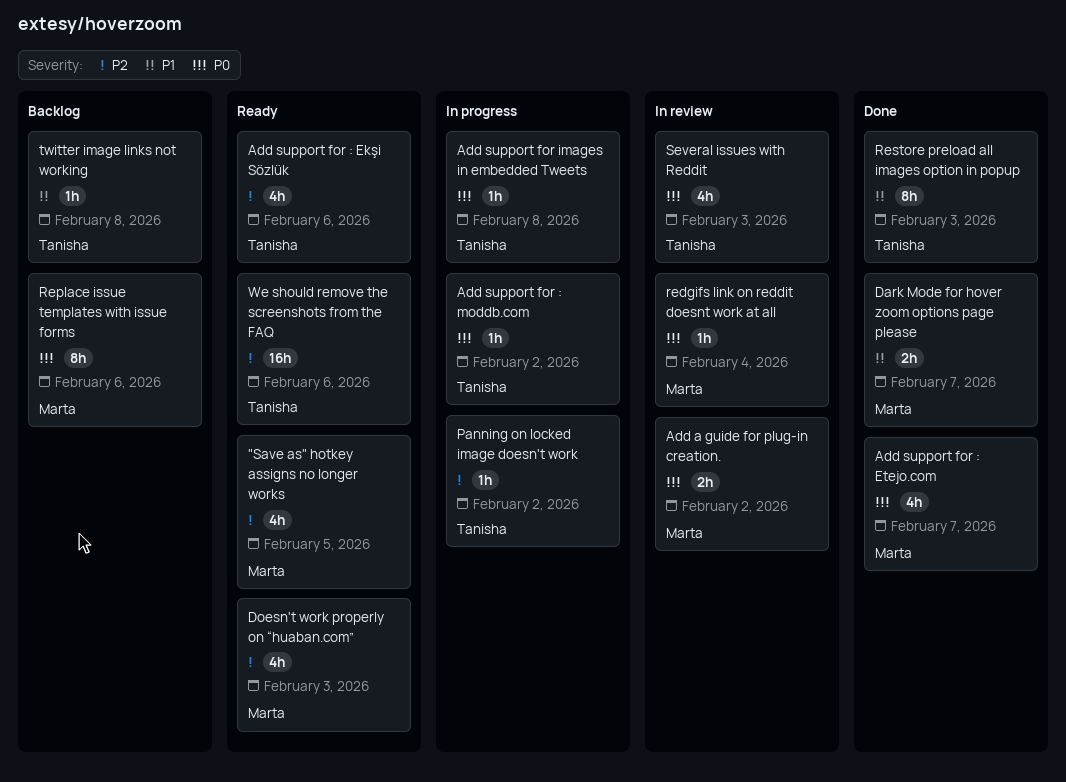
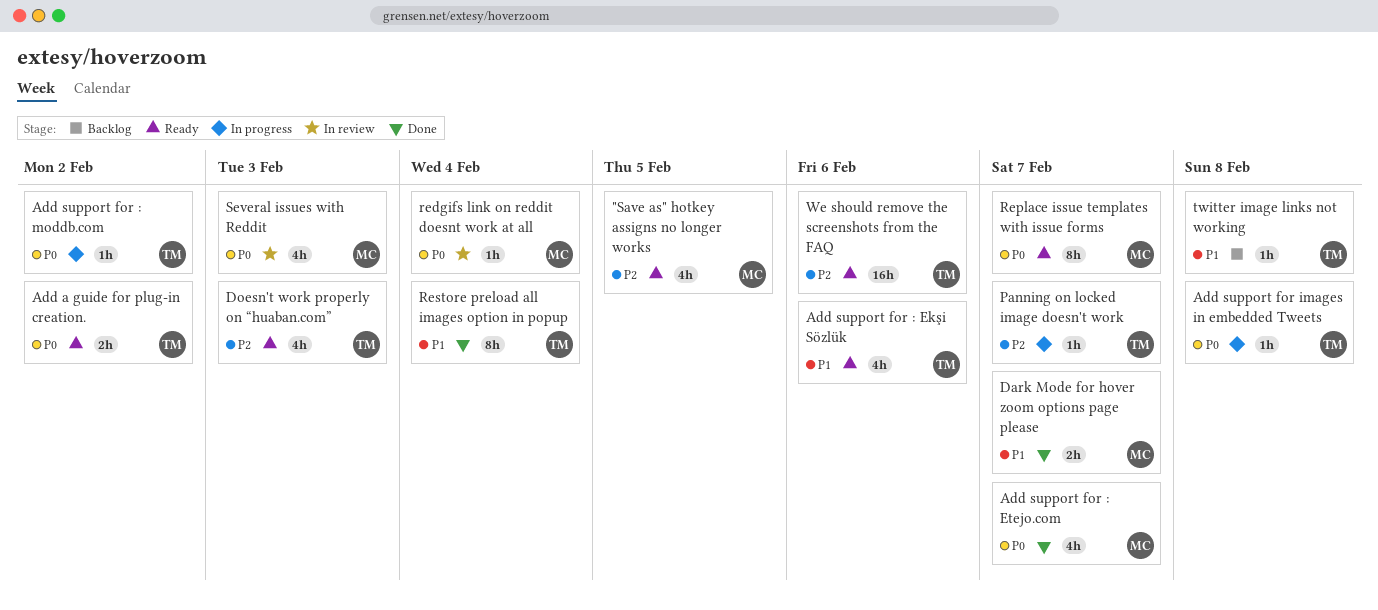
Add a guide for plug-in creation., status: In review -> Ready
Add a guide for plug-in creation., owner: Marta -> Tanisha
Add support for : Ekşi Sözlük, priority: P2 -> P1
Doesn't work properly on “huaban.com”, owner: Marta -> Tanisha
Panning on locked image doesn't work, due: Feb 2 -> Feb 7
Replace issue templates with issue forms, status: Backlog -> Ready
Replace issue templates with issue forms, due: Feb 6 -> Feb 7
Restore preload all images option in popup, due: Feb 3 -> Feb 4
Several issues with Reddit, owner: Tanisha -> Marta

